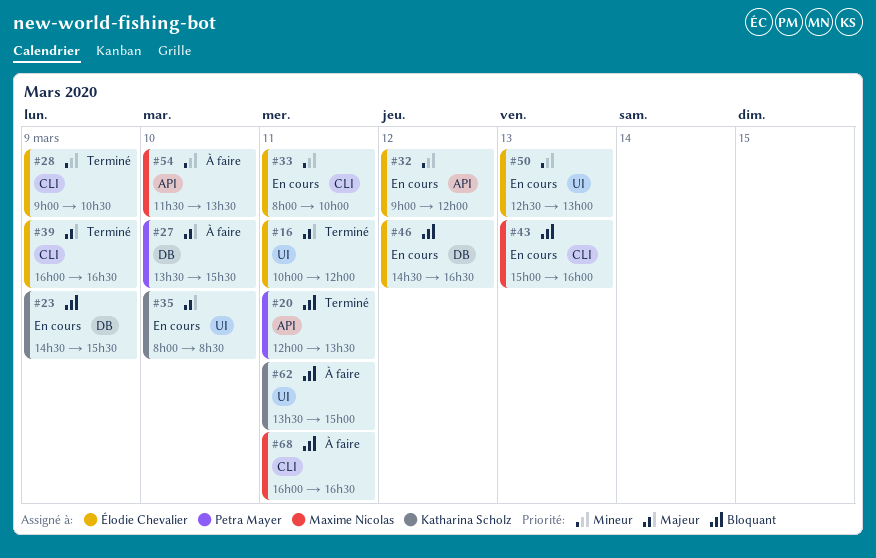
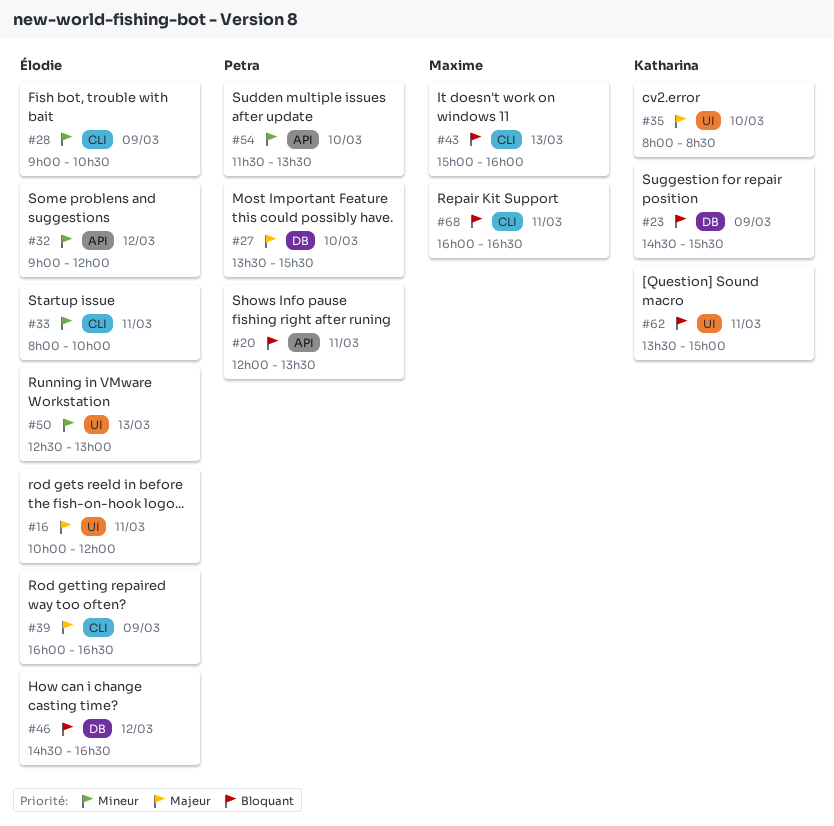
#54, owner: Maxime Nicolas -> Petra Mayer

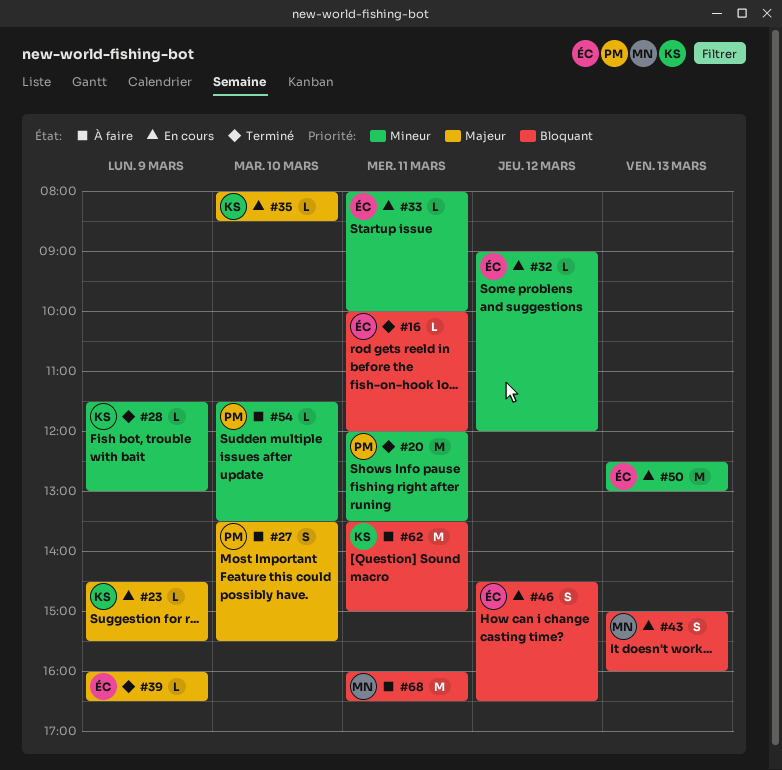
#16, priority: Majeur -> Bloquant
#20, priority: Bloquant -> Mineur
#23, priority: Bloquant -> Majeur
#28, owner: Élodie -> Katharina
#28, begins: 09:00 -> 11:30
#28, ends: 10:30 -> 13:00

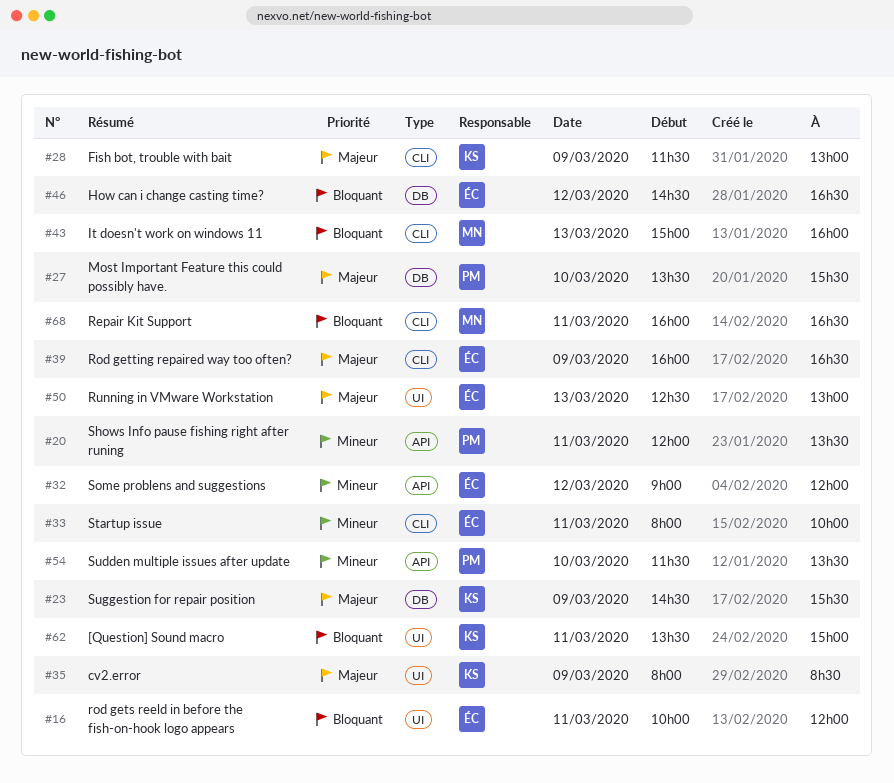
#28, priority: Mineur -> Majeur
#35, day: Mar 10 -> Mar 9
#50, priority: Mineur -> Majeur

